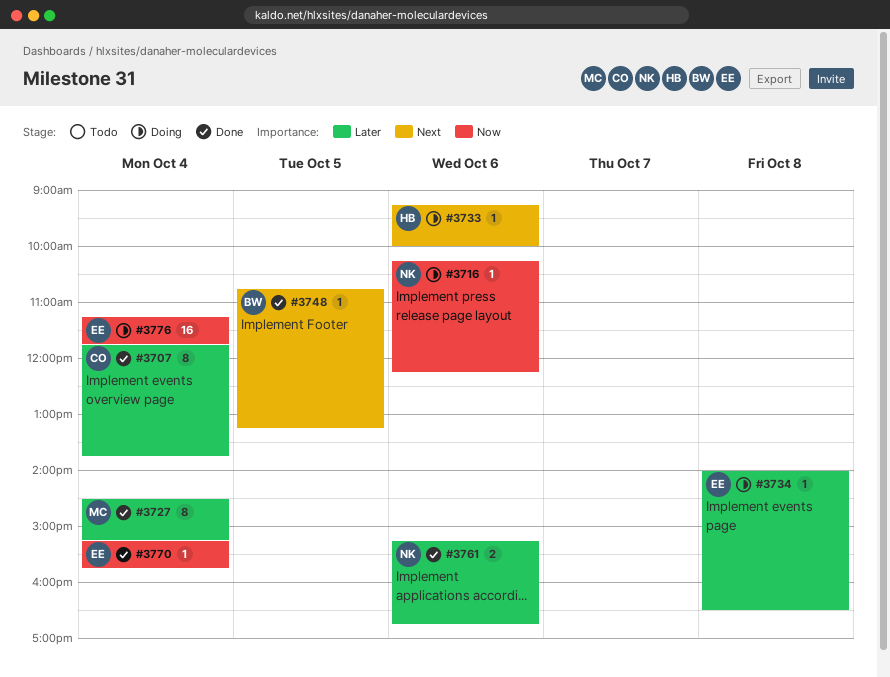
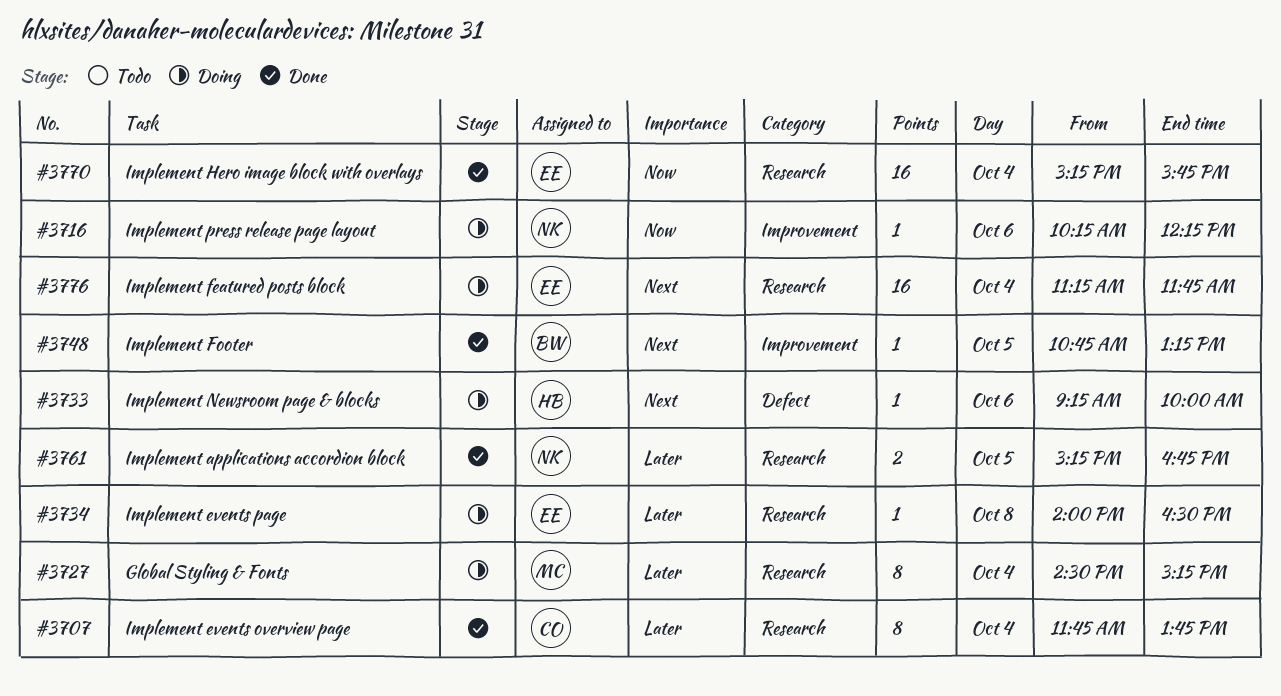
#3727, status: Done -> Doing
#3761, day: Oct 6 -> Oct 5
#3770, estimate: 1 -> 16
#3776, priority: Now -> Next

